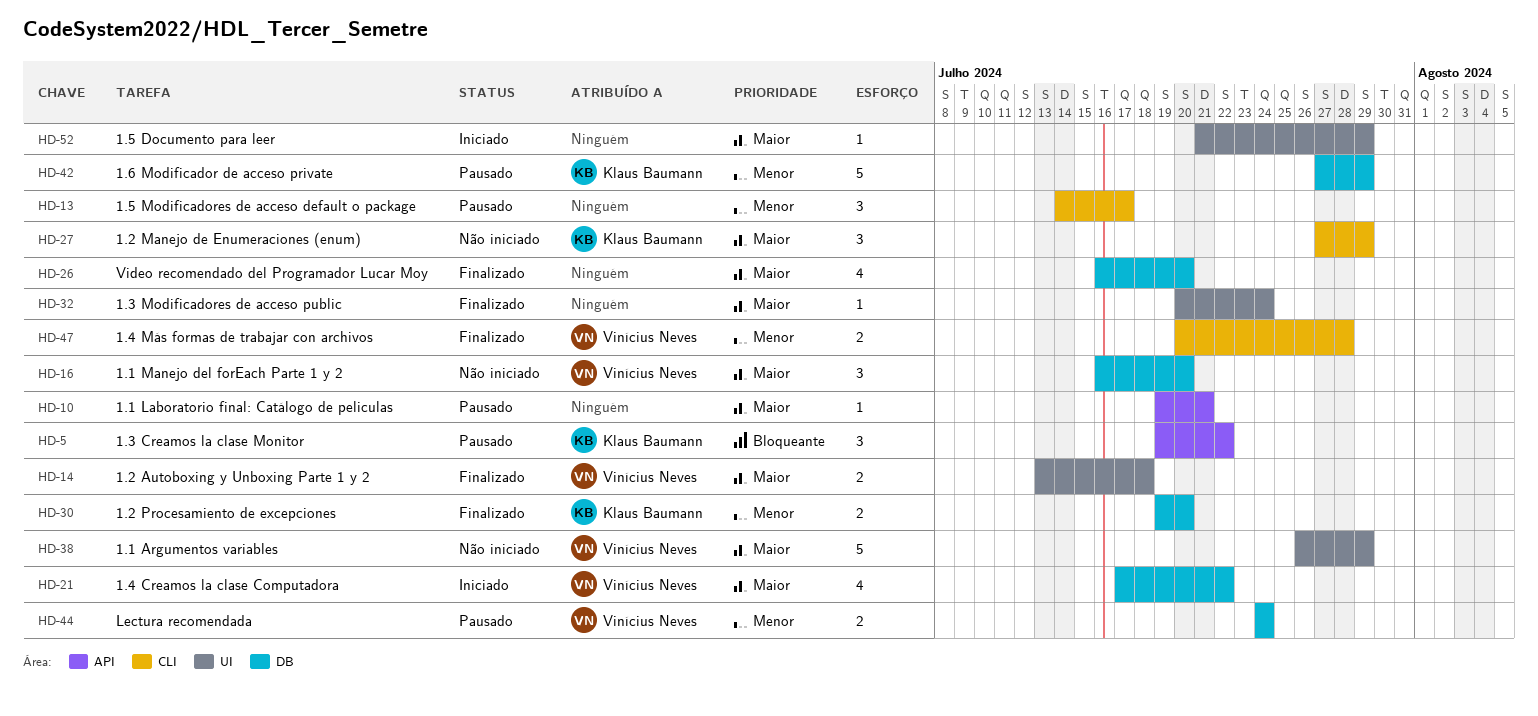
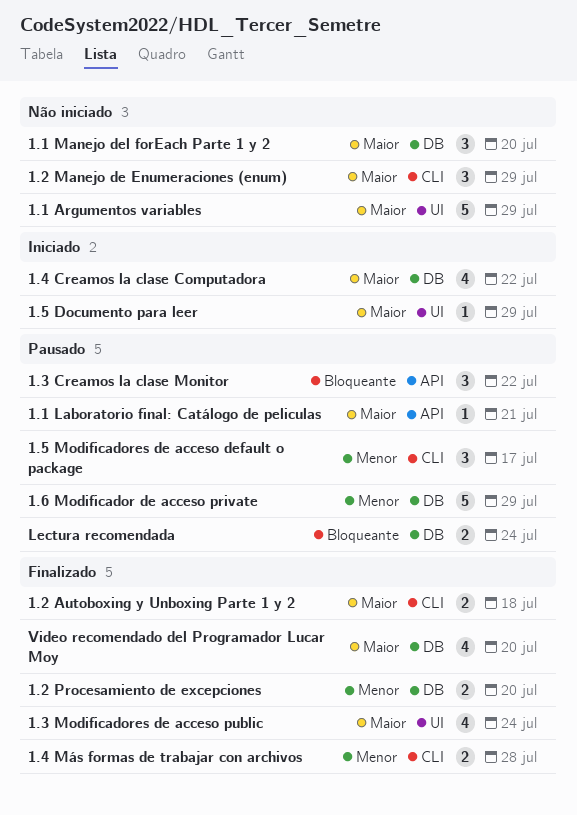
1.2 Autoboxing y Unboxing Parte 1 y 2, label: UI -> CLI
1.3 Modificadores de acceso public, estimate: 1 -> 4
Lectura recomendada, priority: Menor -> Bloqueante

